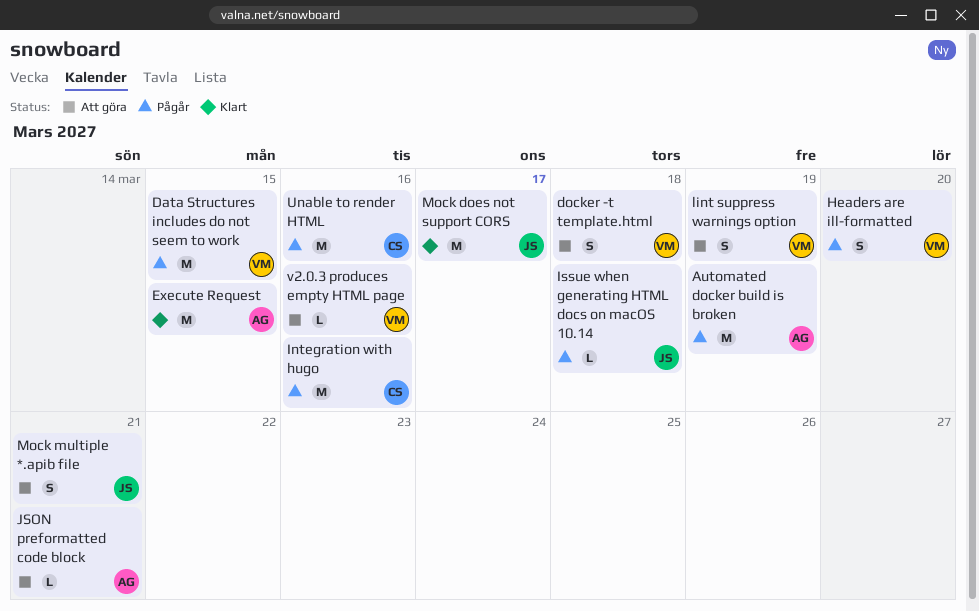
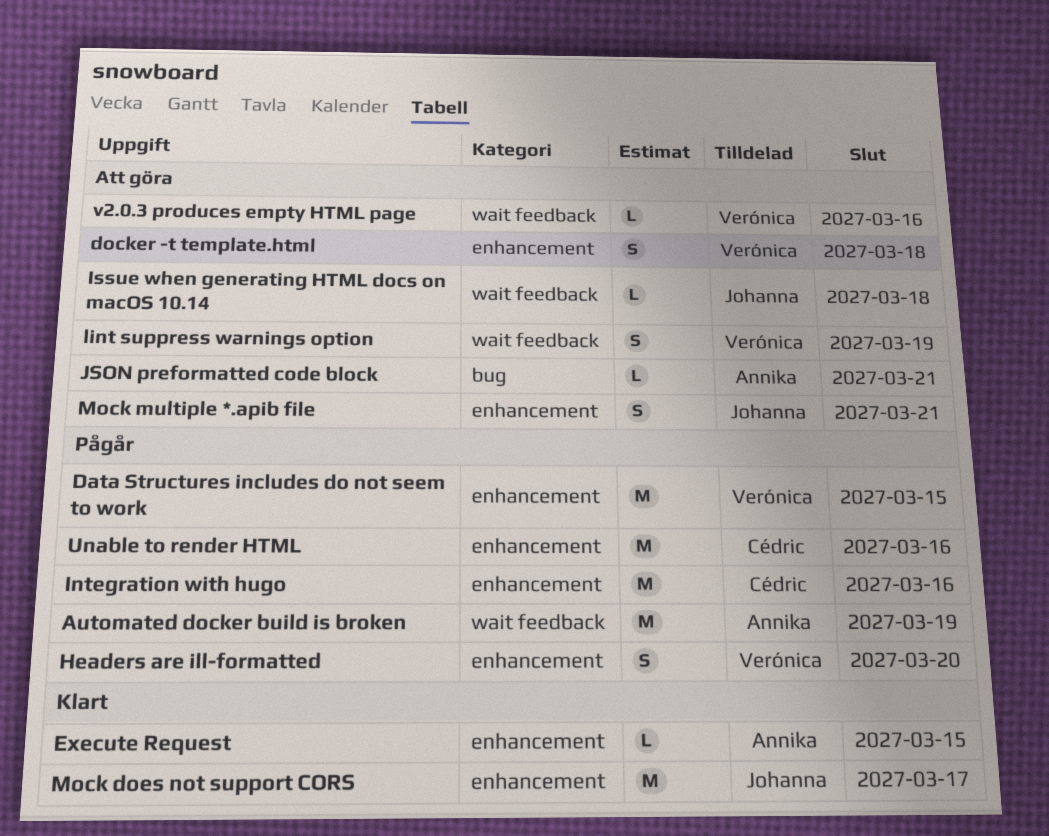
Execute Request, estimate: M -> L
Issue when generating HTML docs on macOS 10.14, status: Pågår -> Att göra

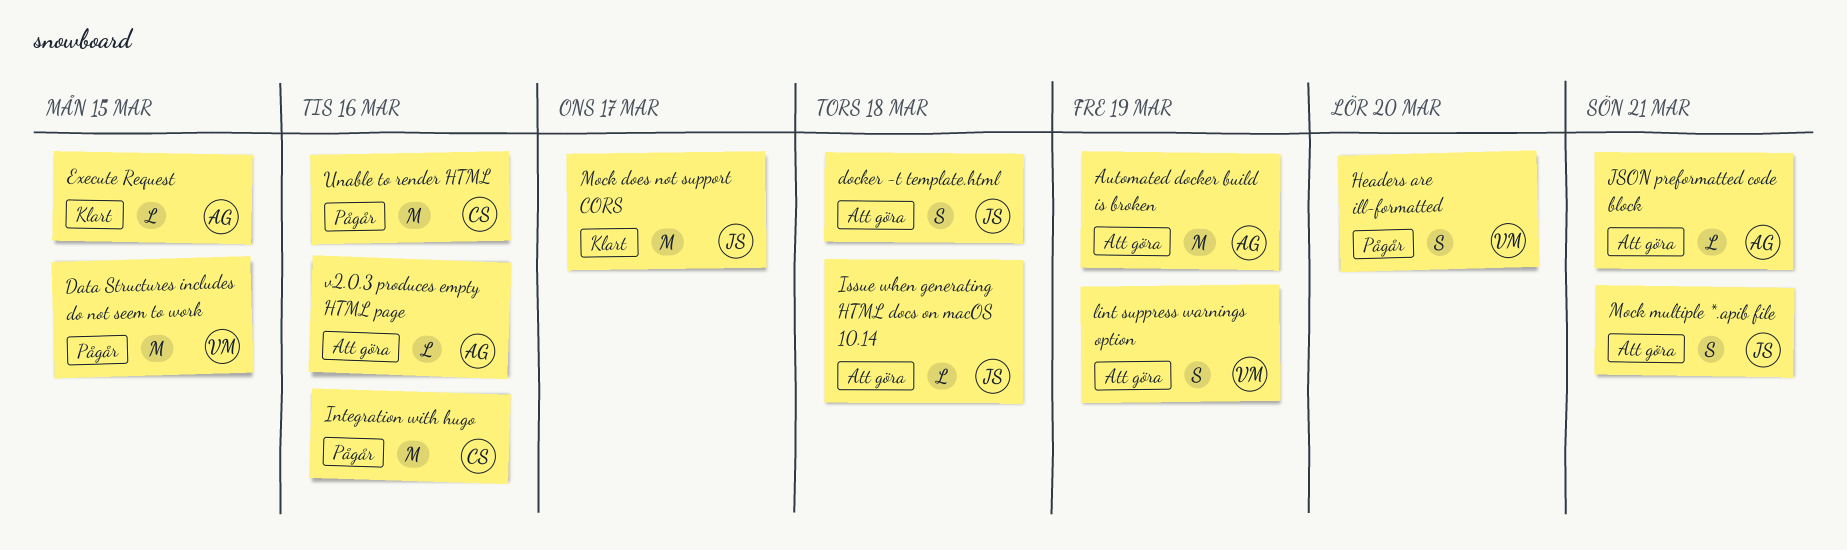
Automated docker build is broken, status: Pågår -> Att göra
docker -t template.html, owner: Verónica -> Johanna
v2.0.3 produces empty HTML page, owner: Verónica -> Annika

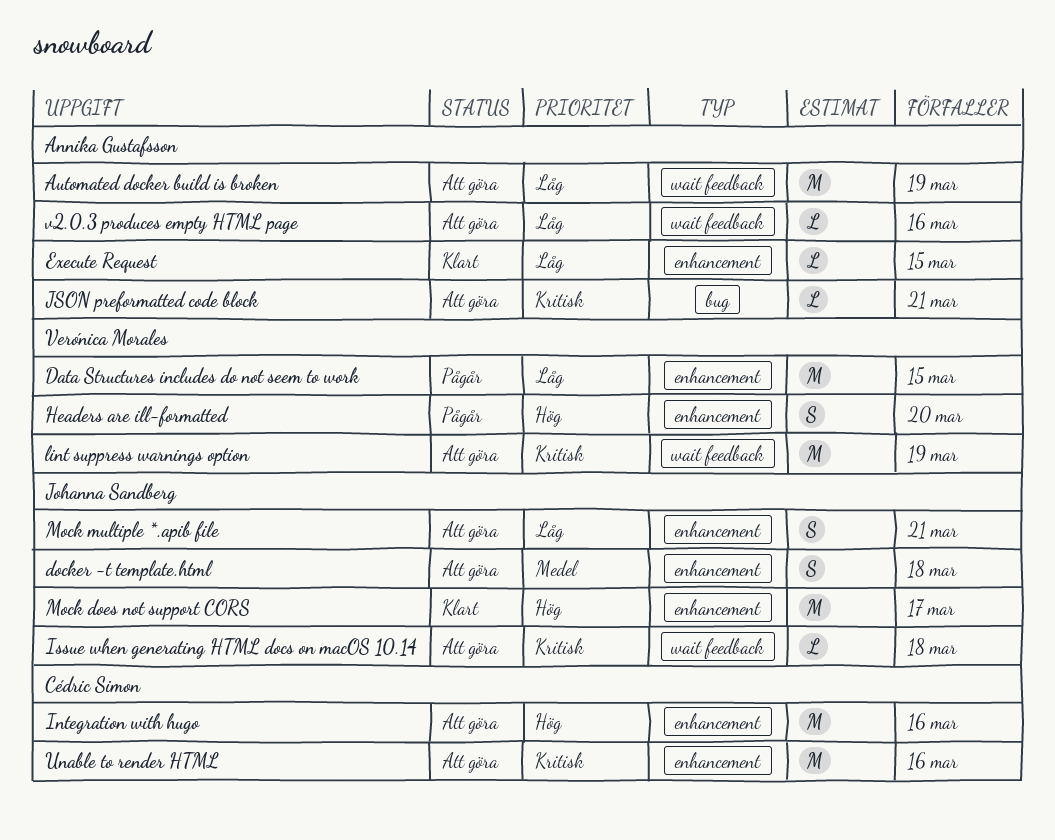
Integration with hugo, status: Pågår -> Att göra
lint suppress warnings option, estimate: S -> M
Unable to render HTML, status: Pågår -> Att göra

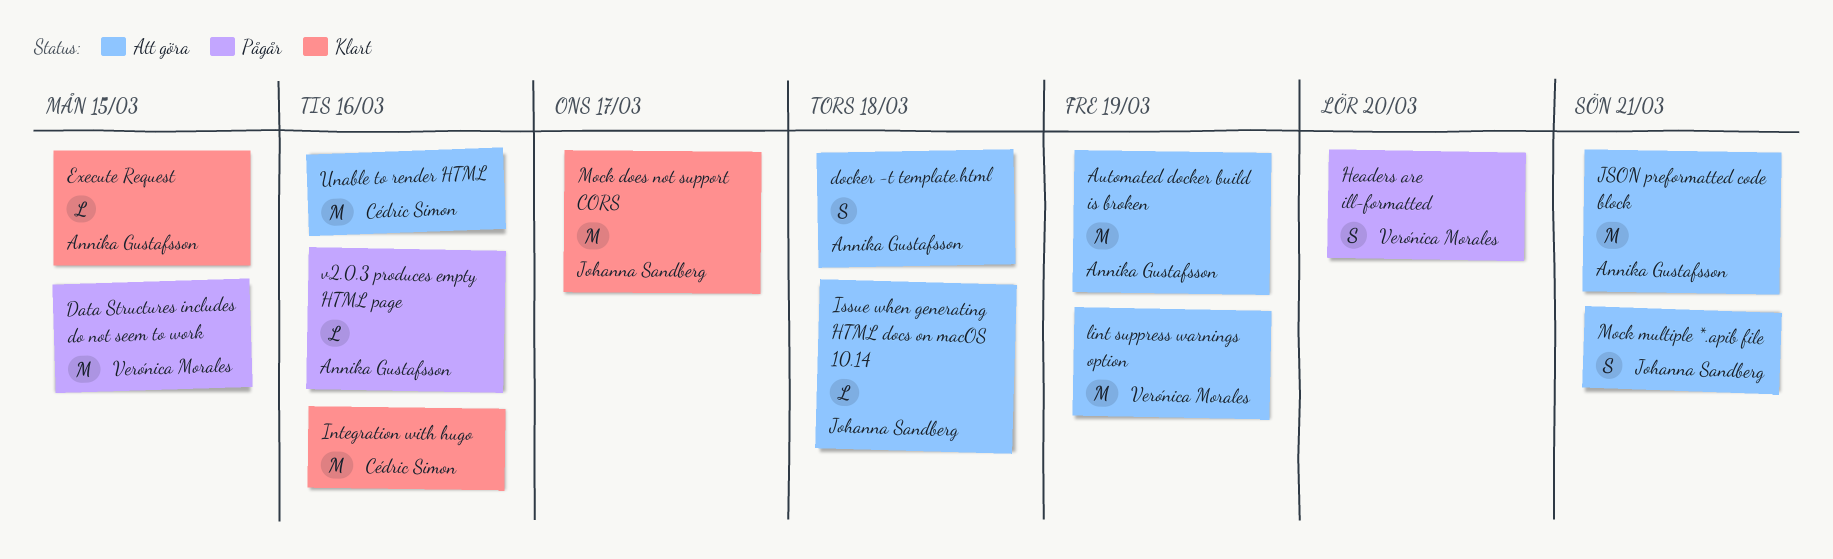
docker -t template.html, owner: Johanna Sandberg -> Annika Gustafsson
Integration with hugo, status: Att göra -> Klart
JSON preformatted code block, estimate: L -> M
v2.0.3 produces empty HTML page, status: Att göra -> Pågår

